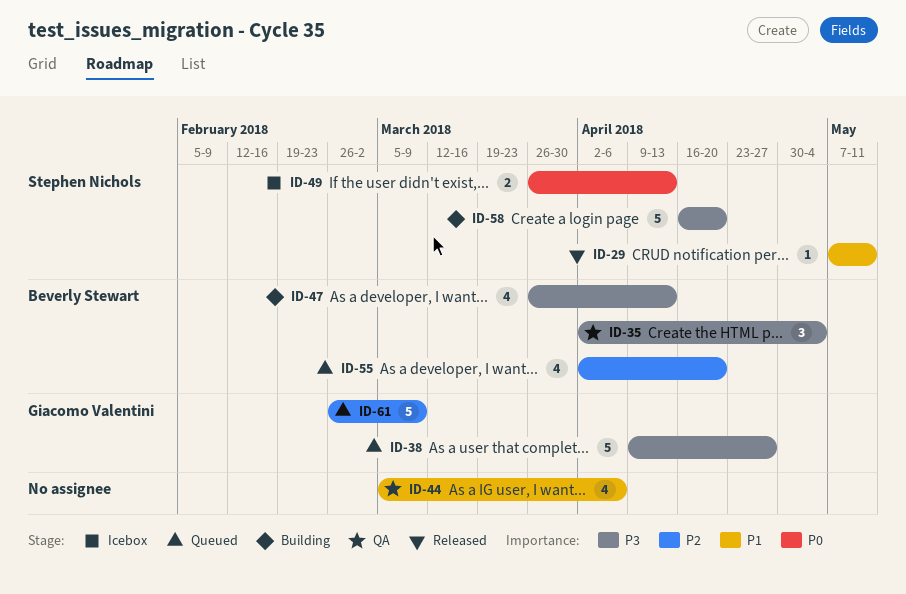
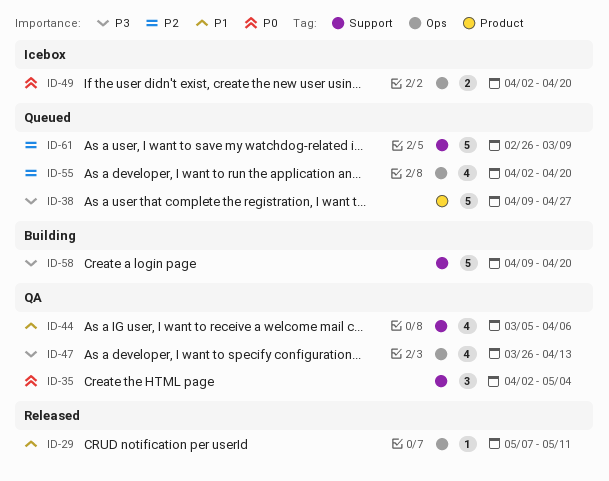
ID-35, priority: P3 -> P0
ID-47, status: Building -> QA
ID-49, start: Mar 26 -> Apr 2
ID-49, due: Apr 13 -> Apr 20
ID-58, start: Apr 16 -> Apr 9

